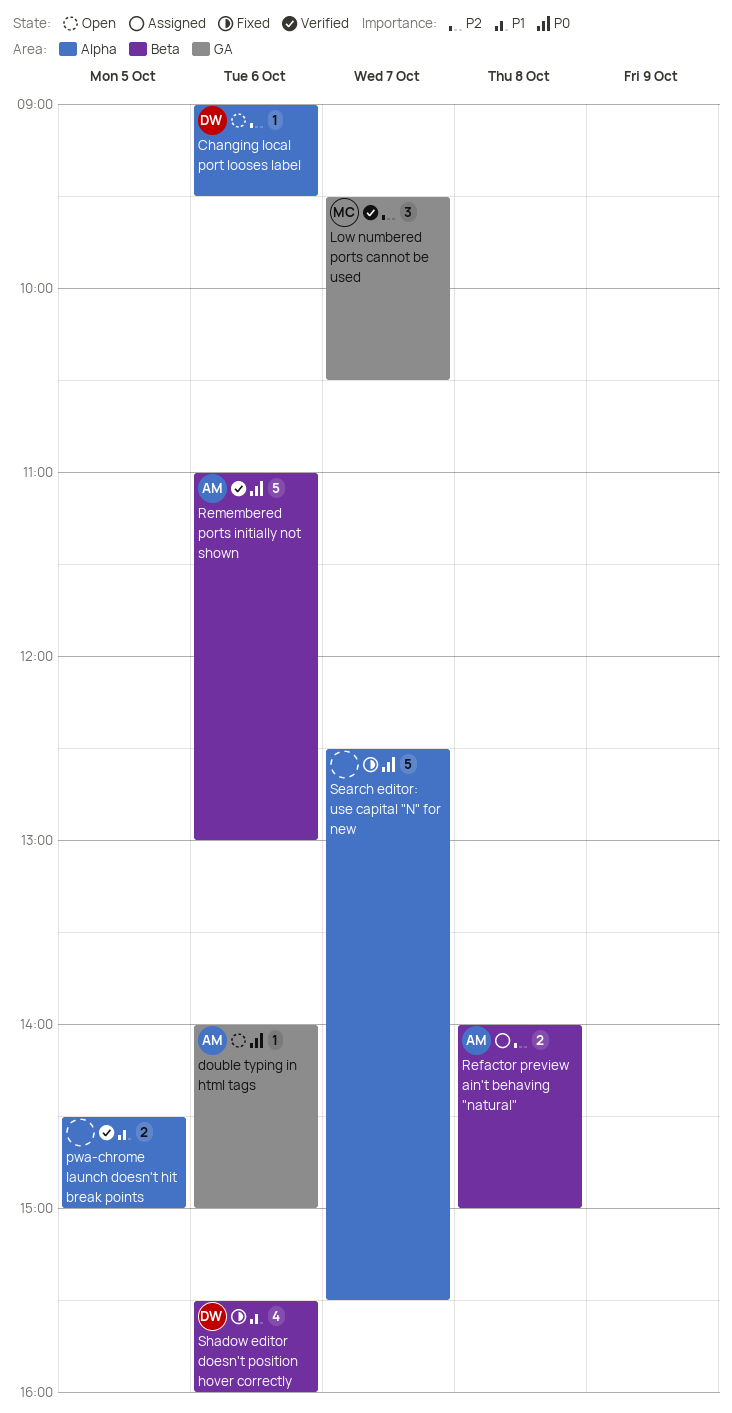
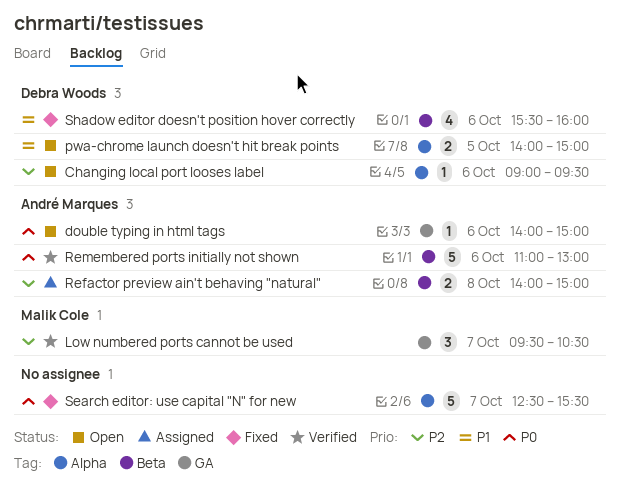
pwa-chrome launch doesn't hit break points, status: Verified -> Open
pwa-chrome launch doesn't hit break points, owner: none -> Debra Woods
pwa-chrome launch doesn't hit break points, begins: 14:30 -> 14:00

